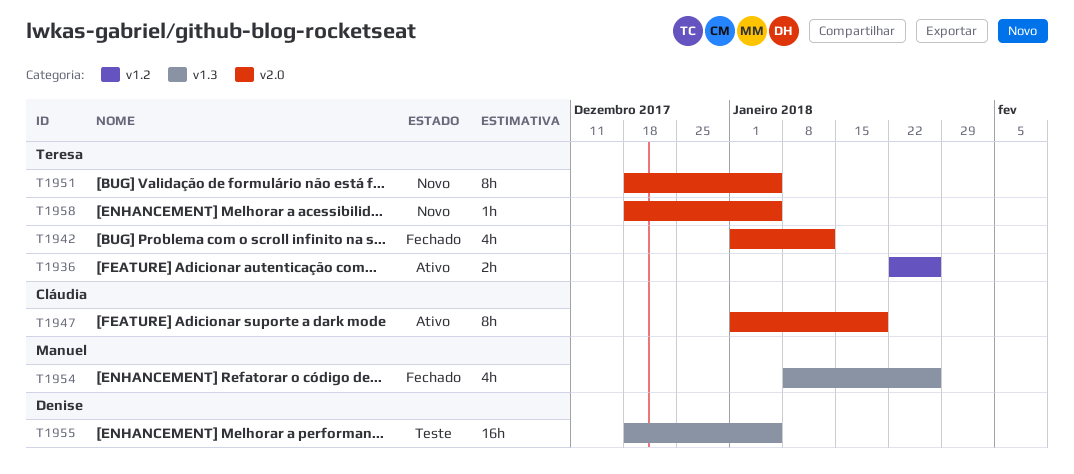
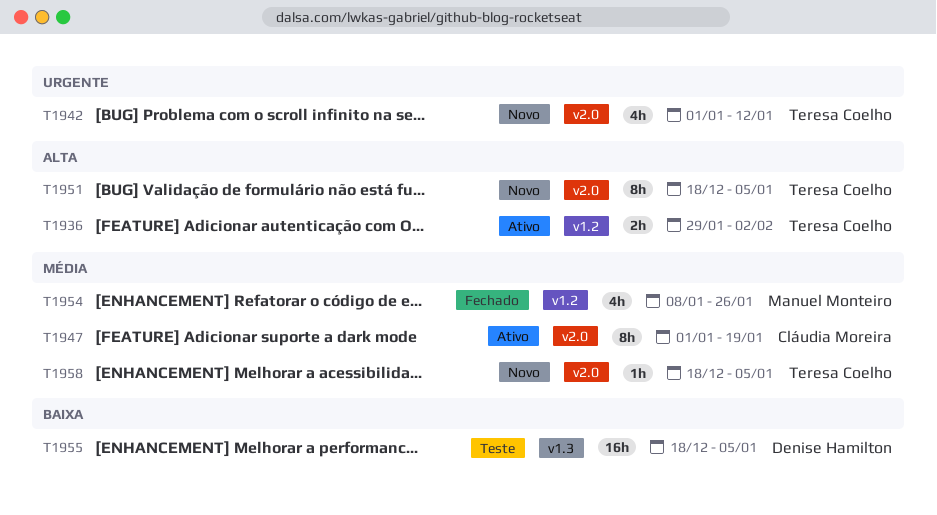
T1936, start: Jan 22 -> Jan 29
T1936, due: Jan 26 -> Feb 2
T1942, status: Fechado -> Novo
T1954, label: v1.3 -> v1.2

